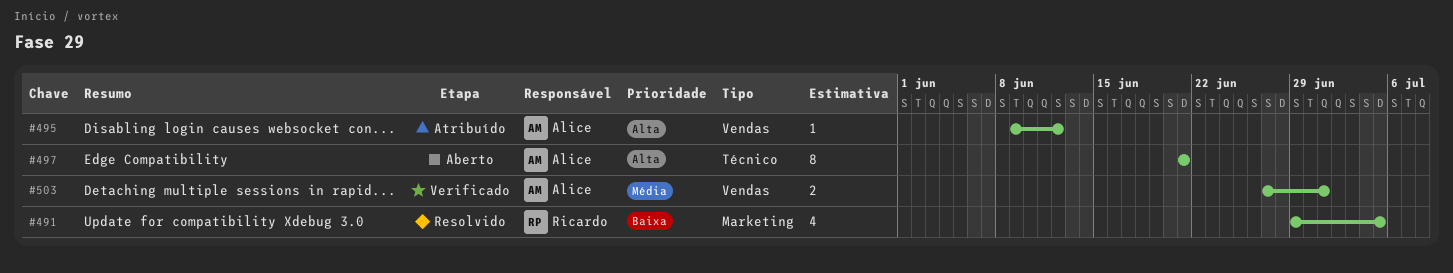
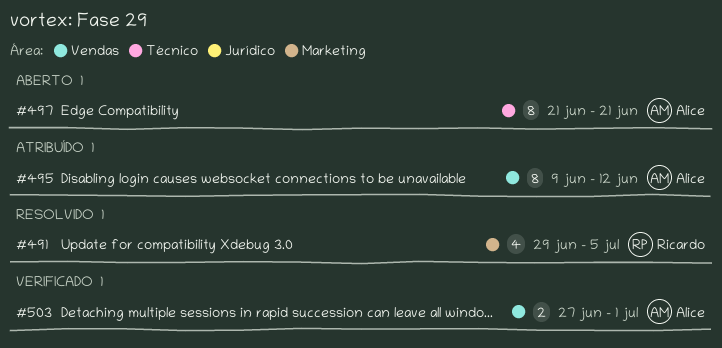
#495, estimate: 1 -> 8

